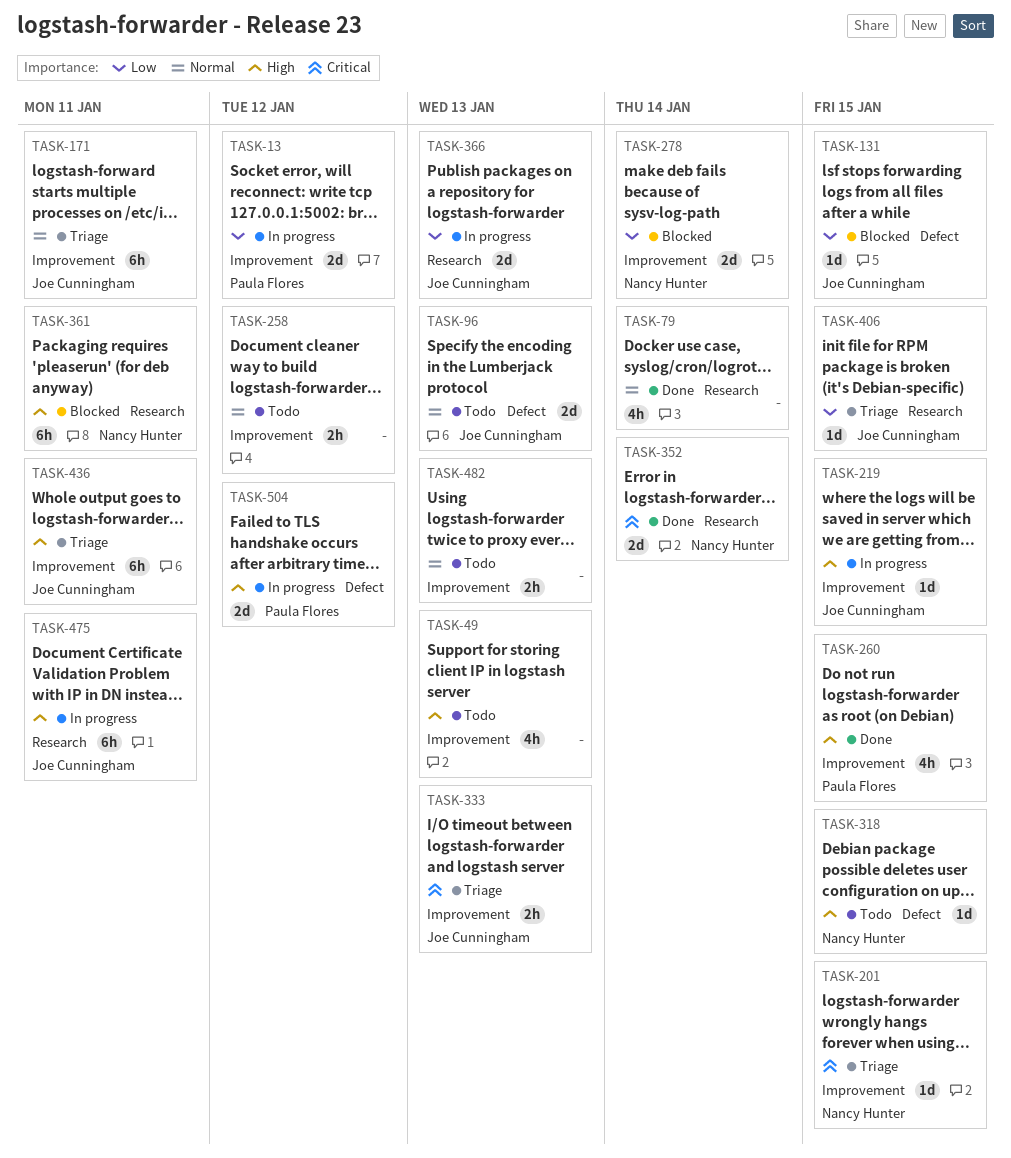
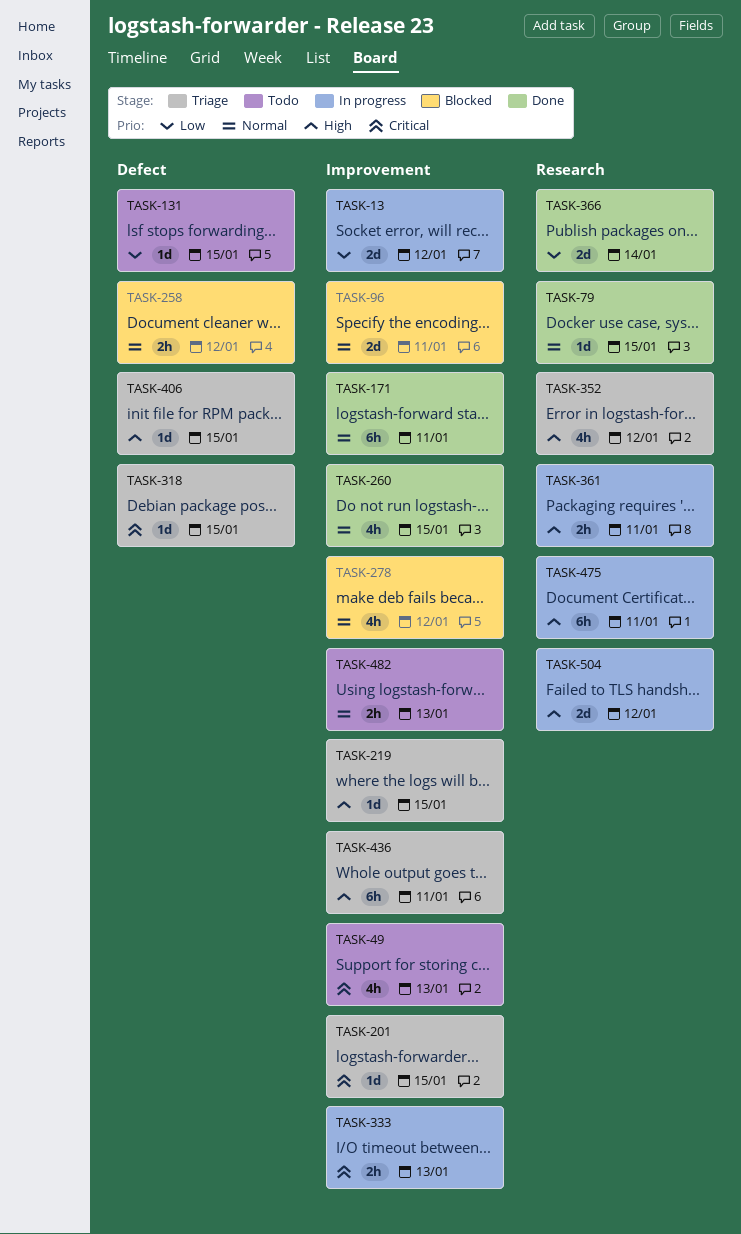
TASK-49, priority: High -> Critical
TASK-79, estimate: 4h -> 1d
TASK-79, due: Jan 14 -> Jan 15
TASK-96, status: Todo -> Blocked
TASK-96, label: Defect -> Improvement
TASK-96, due: Jan 13 -> Jan 11
TASK-131, status: Blocked -> Todo
TASK-171, status: Triage -> Done
TASK-219, status: In progress -> Triage
TASK-258, status: Todo -> Blocked
TASK-258, label: Improvement -> Defect
TASK-260, priority: High -> Normal
TASK-278, priority: Low -> Normal
TASK-278, estimate: 2d -> 4h
TASK-278, due: Jan 14 -> Jan 12
TASK-318, status: Todo -> Triage
TASK-318, priority: High -> Critical
TASK-333, status: Triage -> In progress
TASK-352, status: Done -> Triage
TASK-352, priority: Critical -> High
TASK-352, estimate: 2d -> 4h
TASK-352, due: Jan 14 -> Jan 12
TASK-361, status: Blocked -> In progress
TASK-361, estimate: 6h -> 2h
TASK-366, status: In progress -> Done
TASK-366, due: Jan 13 -> Jan 14
TASK-406, priority: Low -> High
TASK-406, label: Research -> Defect
TASK-504, label: Defect -> Research

